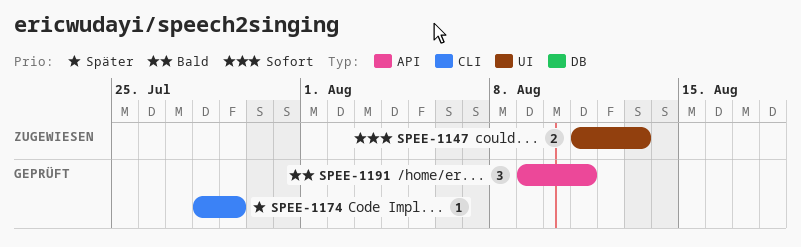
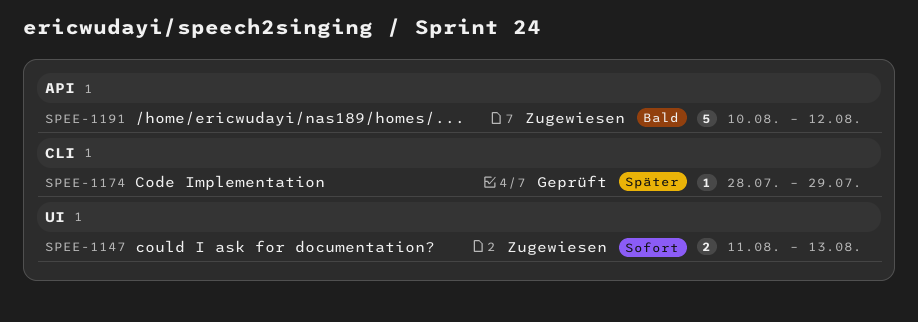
SPEE-1191, status: Geprüft -> Zugewiesen
SPEE-1191, estimate: 3 -> 5
SPEE-1191, start: Aug 9 -> Aug 10
SPEE-1191, due: Aug 11 -> Aug 12

